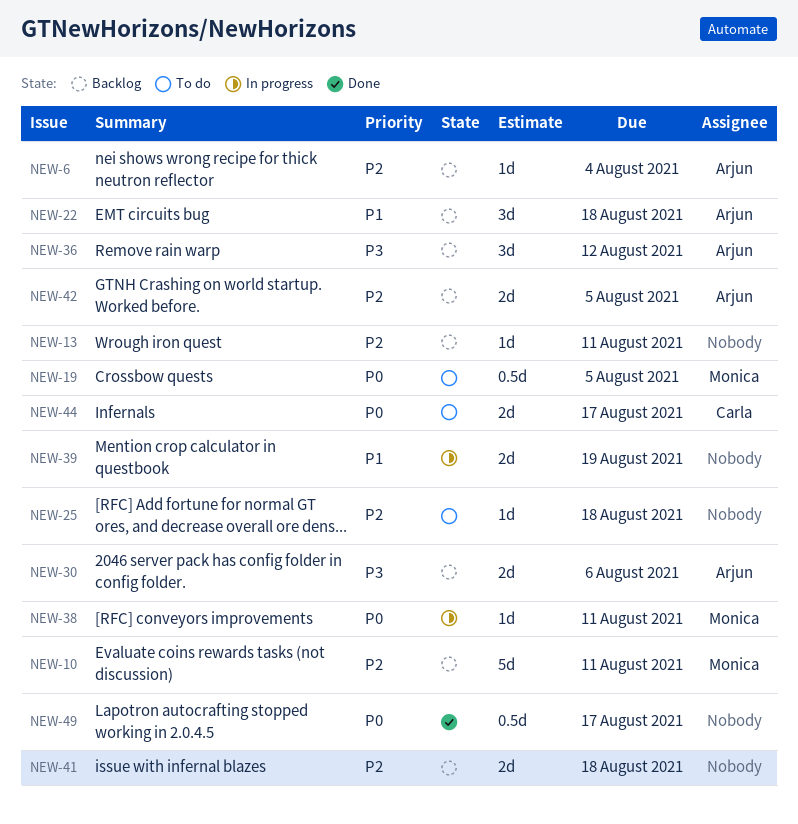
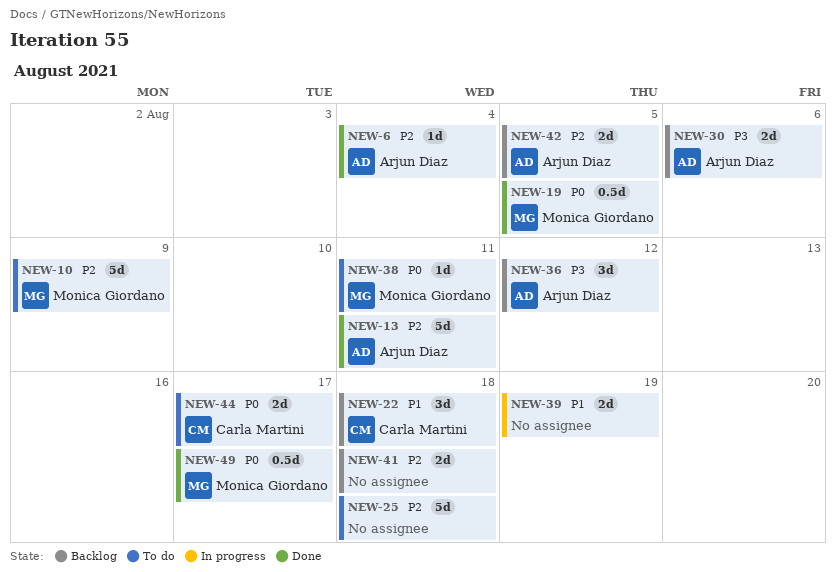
NEW-6, status: Backlog -> Done
NEW-10, status: Backlog -> To do
NEW-10, due: Aug 11 -> Aug 9
NEW-13, status: Backlog -> Done
NEW-13, owner: none -> Arjun Diaz
NEW-13, estimate: 1d -> 5d
NEW-19, status: To do -> Done
NEW-22, owner: Arjun Diaz -> Carla Martini
NEW-25, estimate: 1d -> 5d
NEW-38, status: In progress -> To do
NEW-49, owner: none -> Monica Giordano

